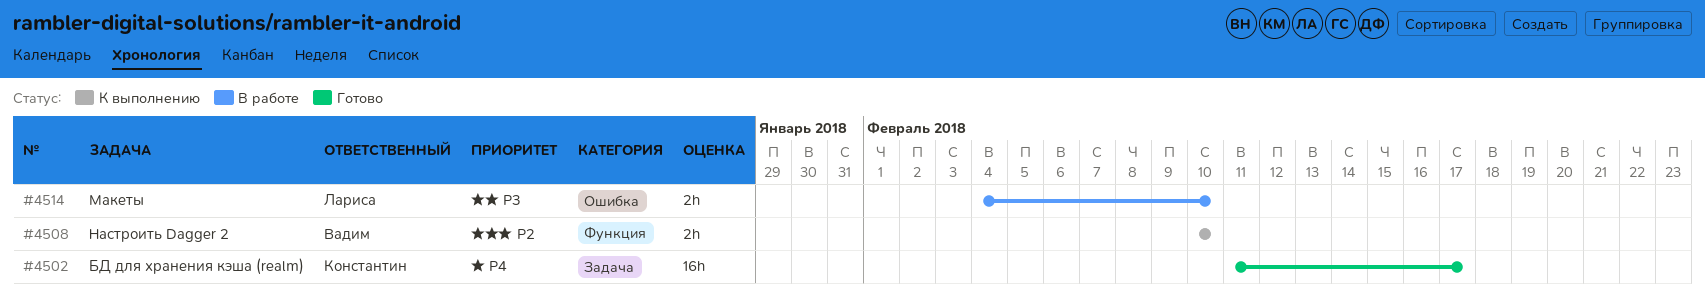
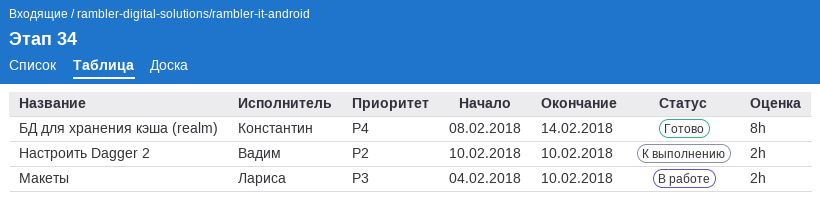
БД для хранения кэша (realm), estimate: 16h -> 8h
БД для хранения кэша (realm), start: Feb 11 -> Feb 8
БД для хранения кэша (realm), due: Feb 17 -> Feb 14

